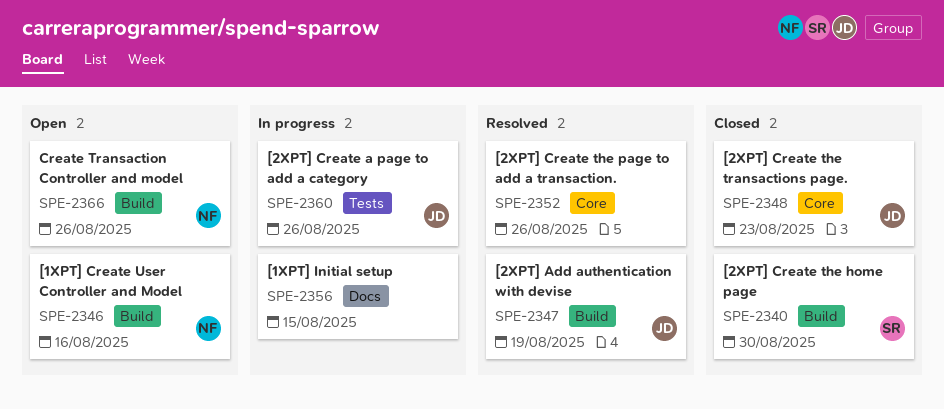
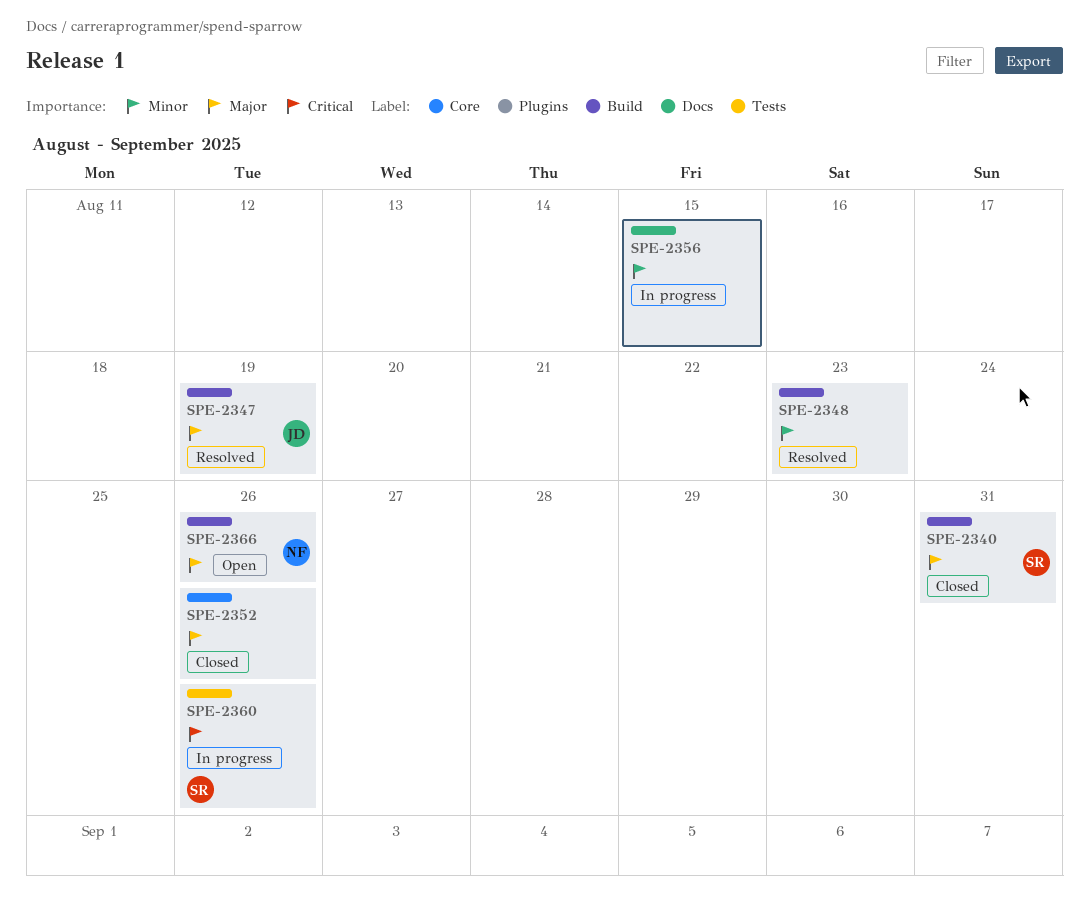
SPE-2340, due: Aug 30 -> Aug 31
SPE-2346: present -> none
SPE-2348, status: Closed -> Resolved
SPE-2348, owner: JD -> none
SPE-2348, label: Core -> Build
SPE-2352, status: Resolved -> Closed
SPE-2360, owner: JD -> SR

